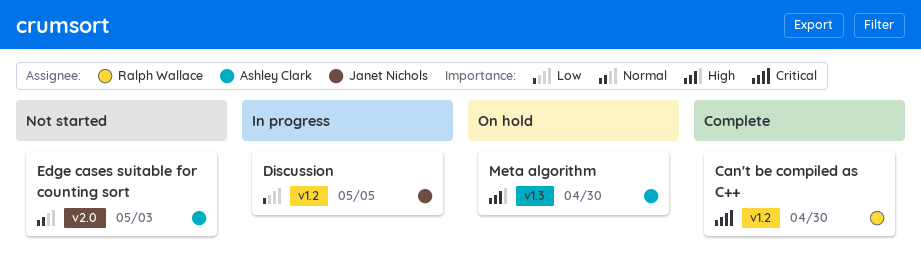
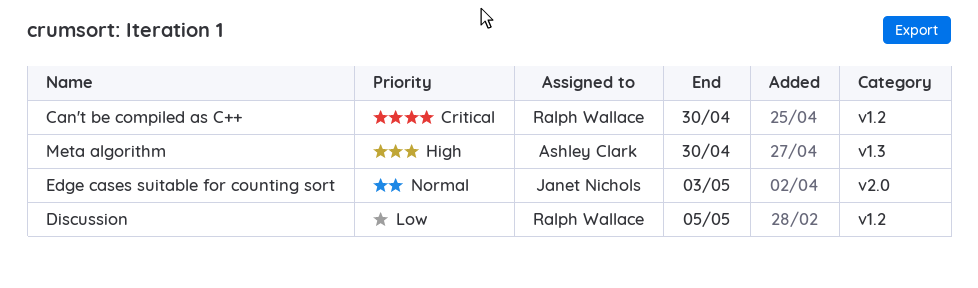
Discussion, owner: Janet Nichols -> Ralph Wallace
Edge cases suitable for counting sort, owner: Ashley Clark -> Janet Nichols

